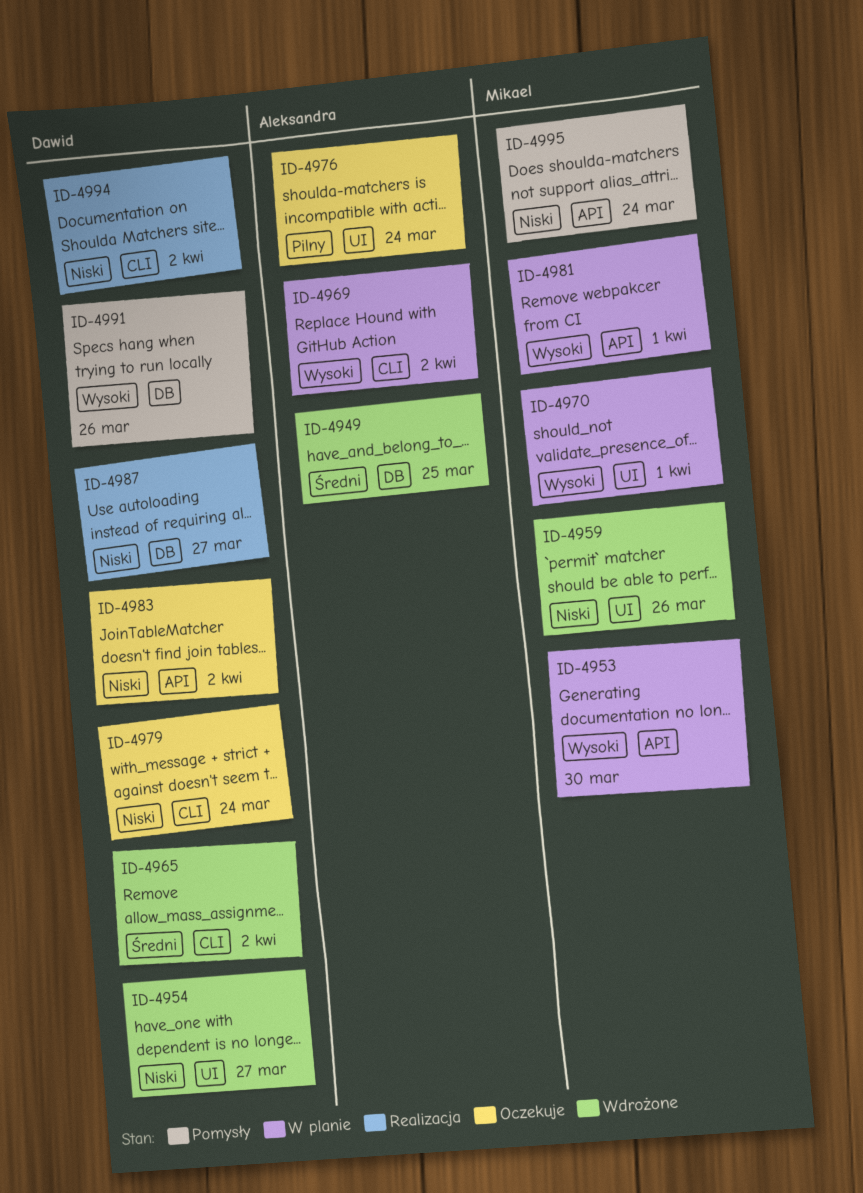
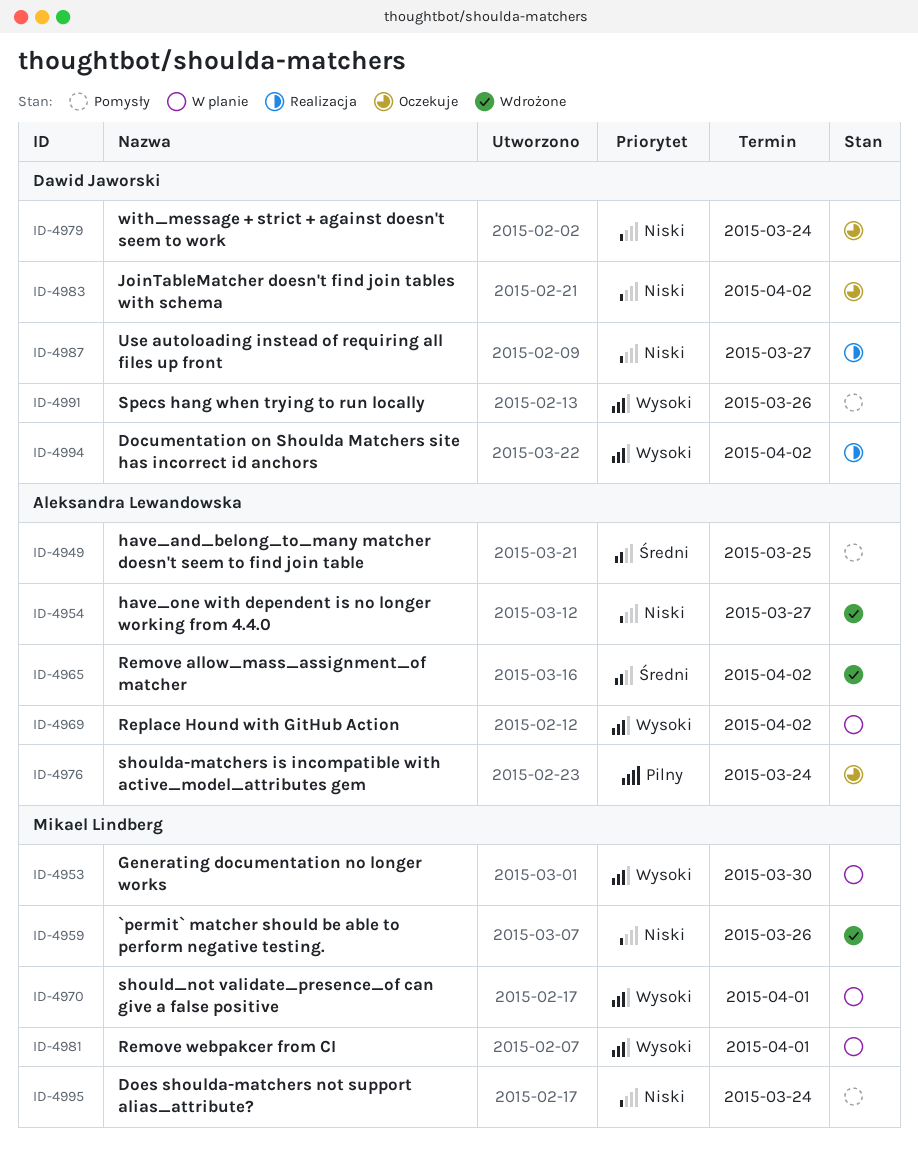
ID-4949, status: Wdrożone -> Pomysły
ID-4954, owner: Dawid Jaworski -> Aleksandra Lewandowska
ID-4965, owner: Dawid Jaworski -> Aleksandra Lewandowska
ID-4994, priority: Niski -> Wysoki

